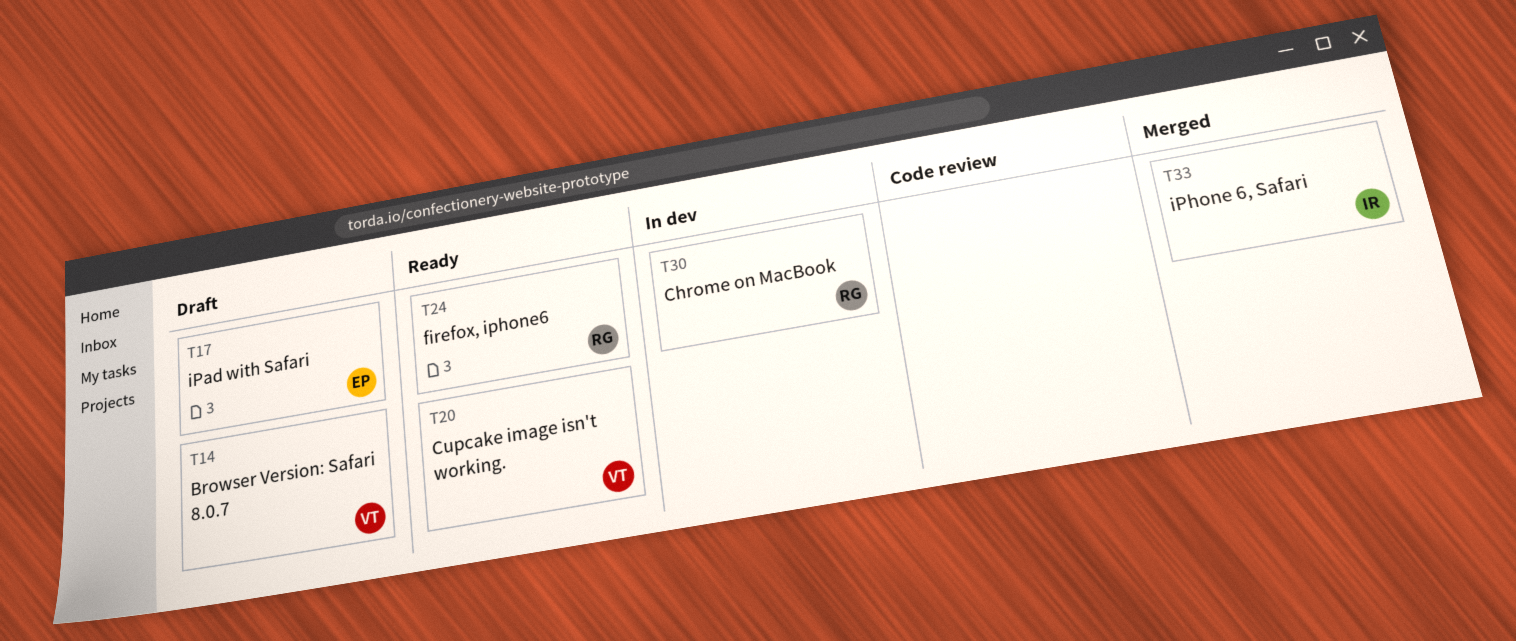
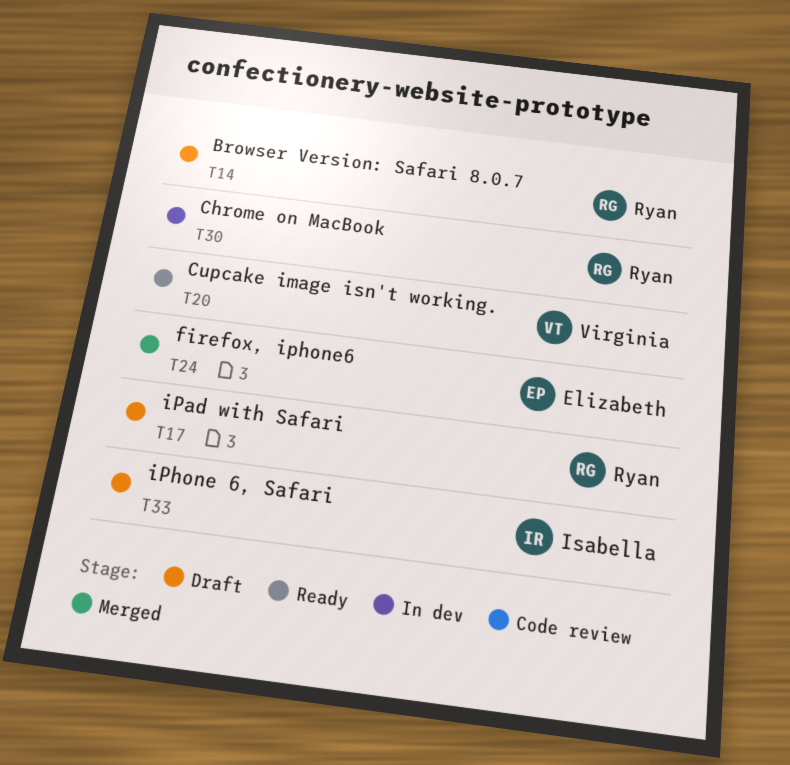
T14, owner: Virginia -> Ryan
T17, owner: Elizabeth -> Ryan
T24, status: Ready -> Merged
T24, owner: Ryan -> Elizabeth
T33, status: Merged -> Draft

